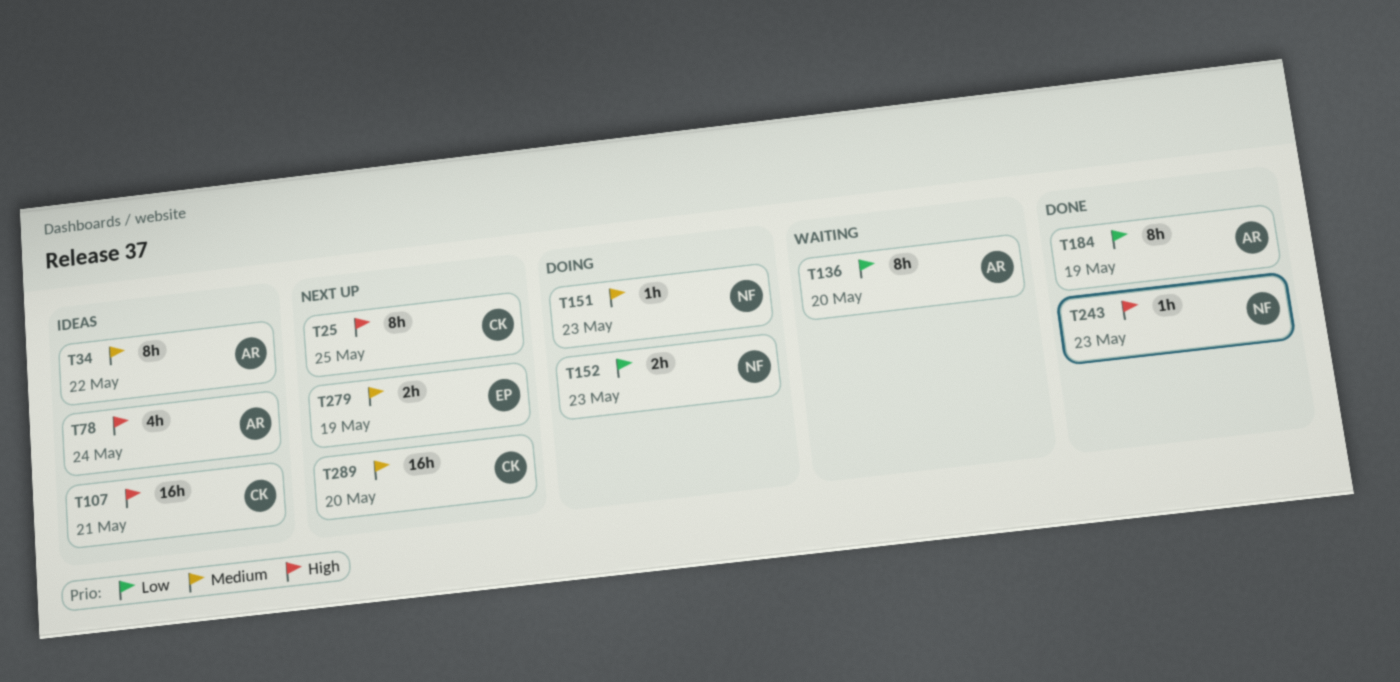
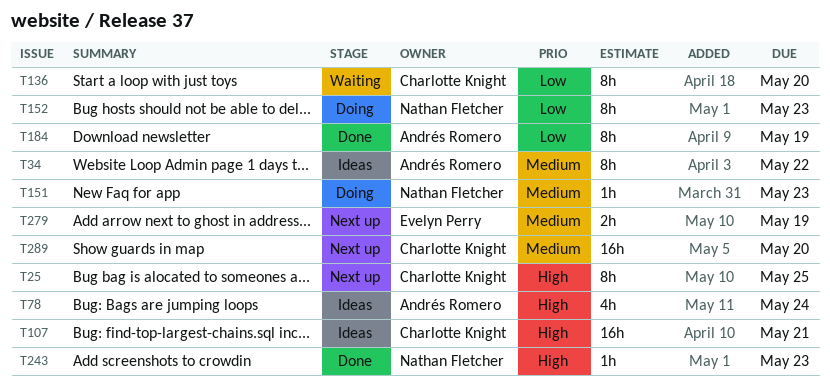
T136, owner: Andrés Romero -> Charlotte Knight
T152, estimate: 2h -> 8h

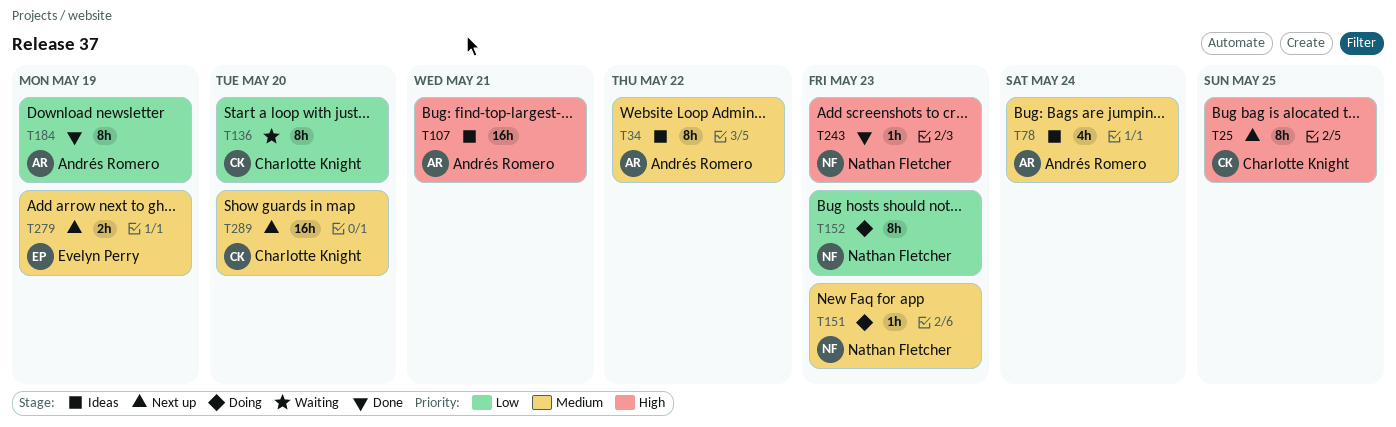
T78, priority: High -> Medium
T107, owner: Charlotte Knight -> Andrés Romero

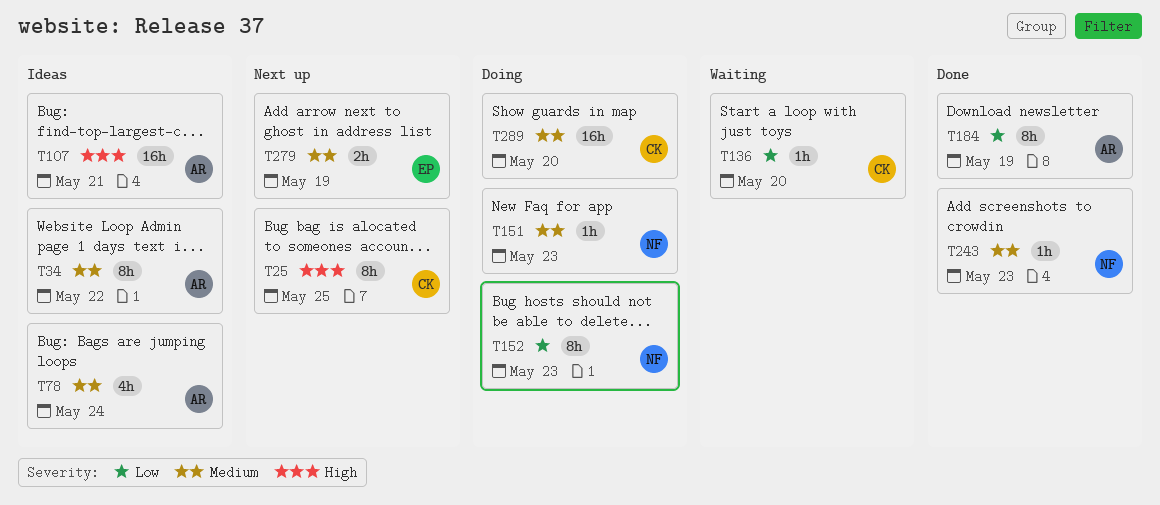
T136, estimate: 8h -> 1h
T243, priority: High -> Medium
T289, status: Next up -> Doing

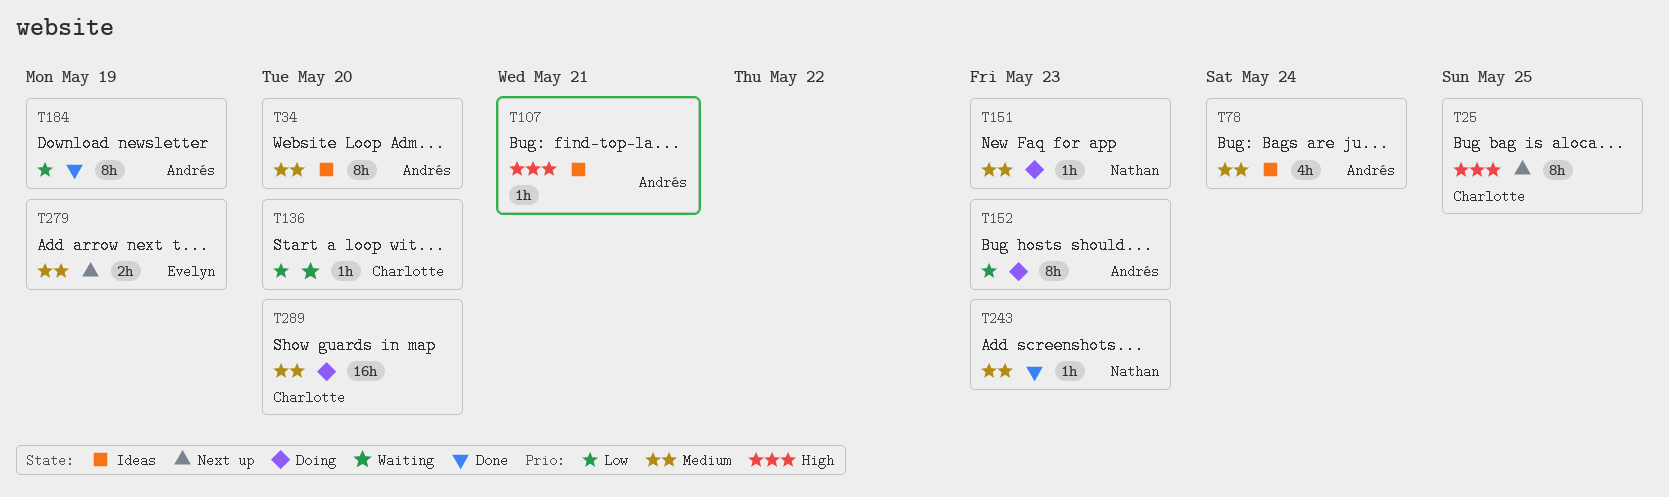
T34, due: May 22 -> May 20
T107, estimate: 16h -> 1h
T152, owner: Nathan -> Andrés

